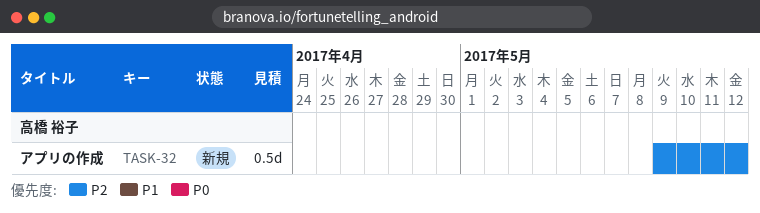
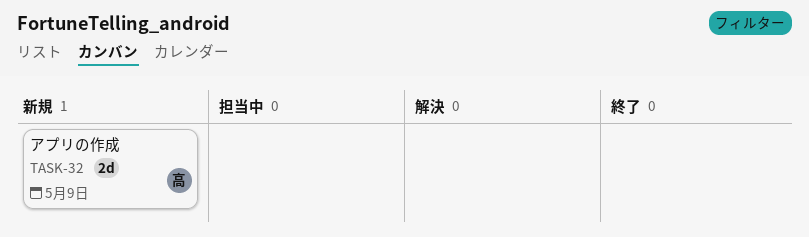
TASK-32, estimate: 0.5d -> 2d
TASK-32, due: May 12 -> May 9

